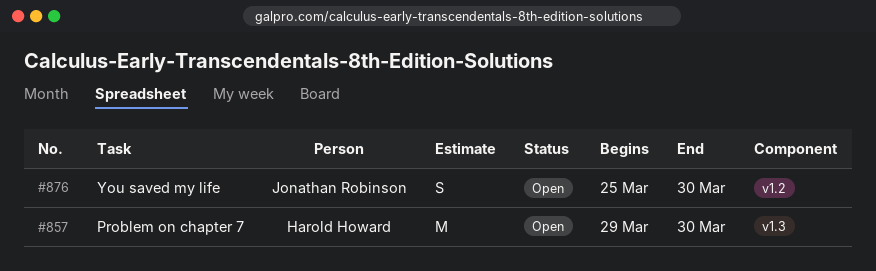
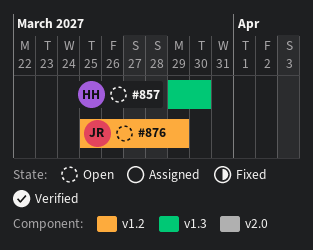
#876, due: Mar 30 -> Mar 29

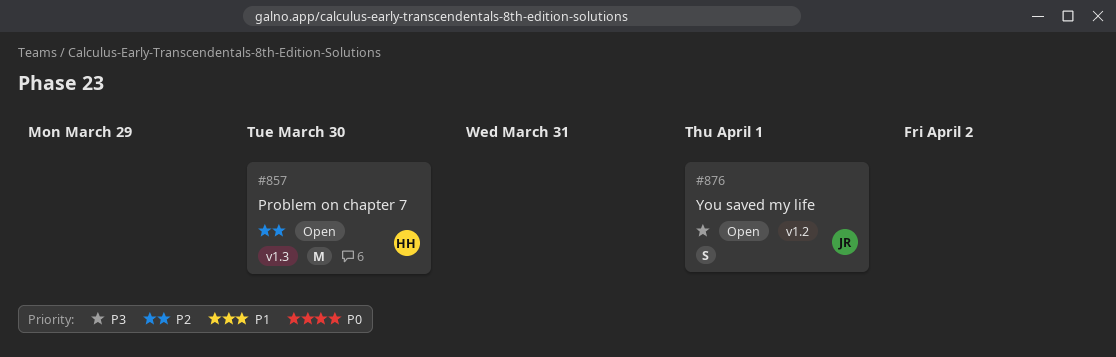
#876, due: Mar 29 -> Apr 1

